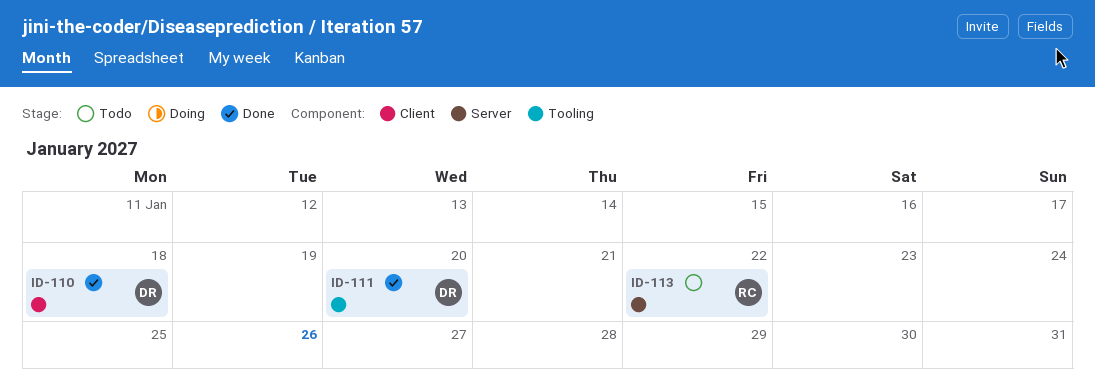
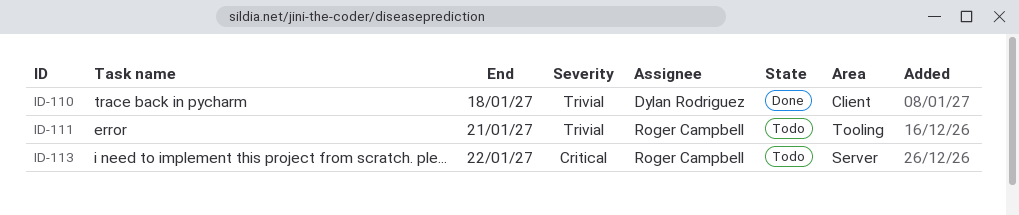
ID-111, status: Done -> Todo
ID-111, owner: Dylan Rodriguez -> Roger Campbell
ID-111, due: Jan 20 -> Jan 21

